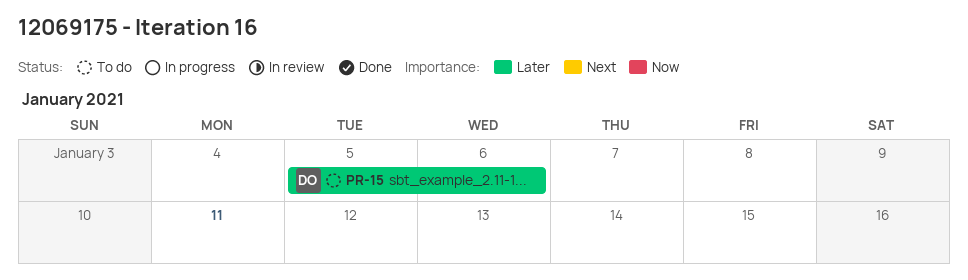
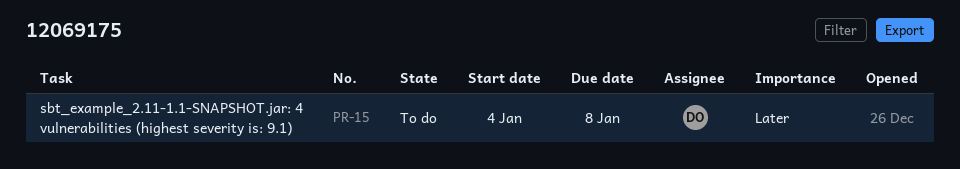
PR-15, start: Jan 5 -> Jan 4
PR-15, due: Jan 6 -> Jan 8

